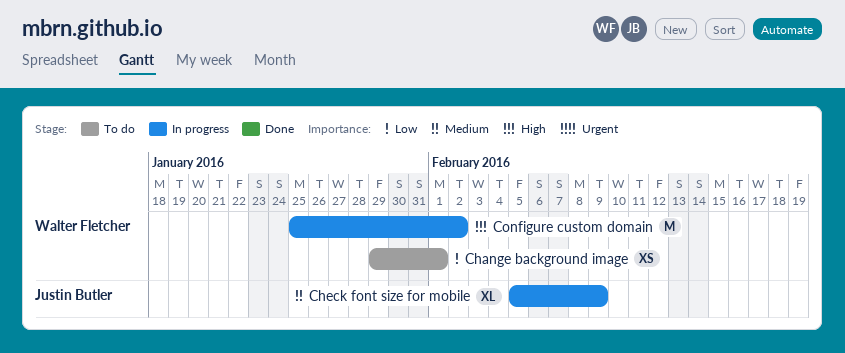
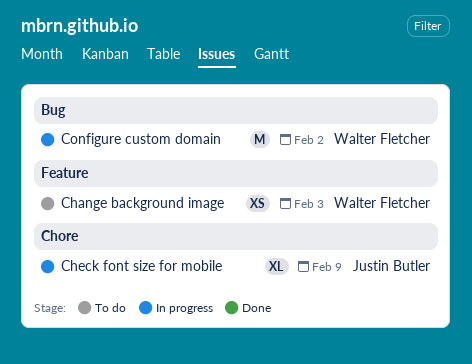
Change background image, due: Feb 1 -> Feb 3

